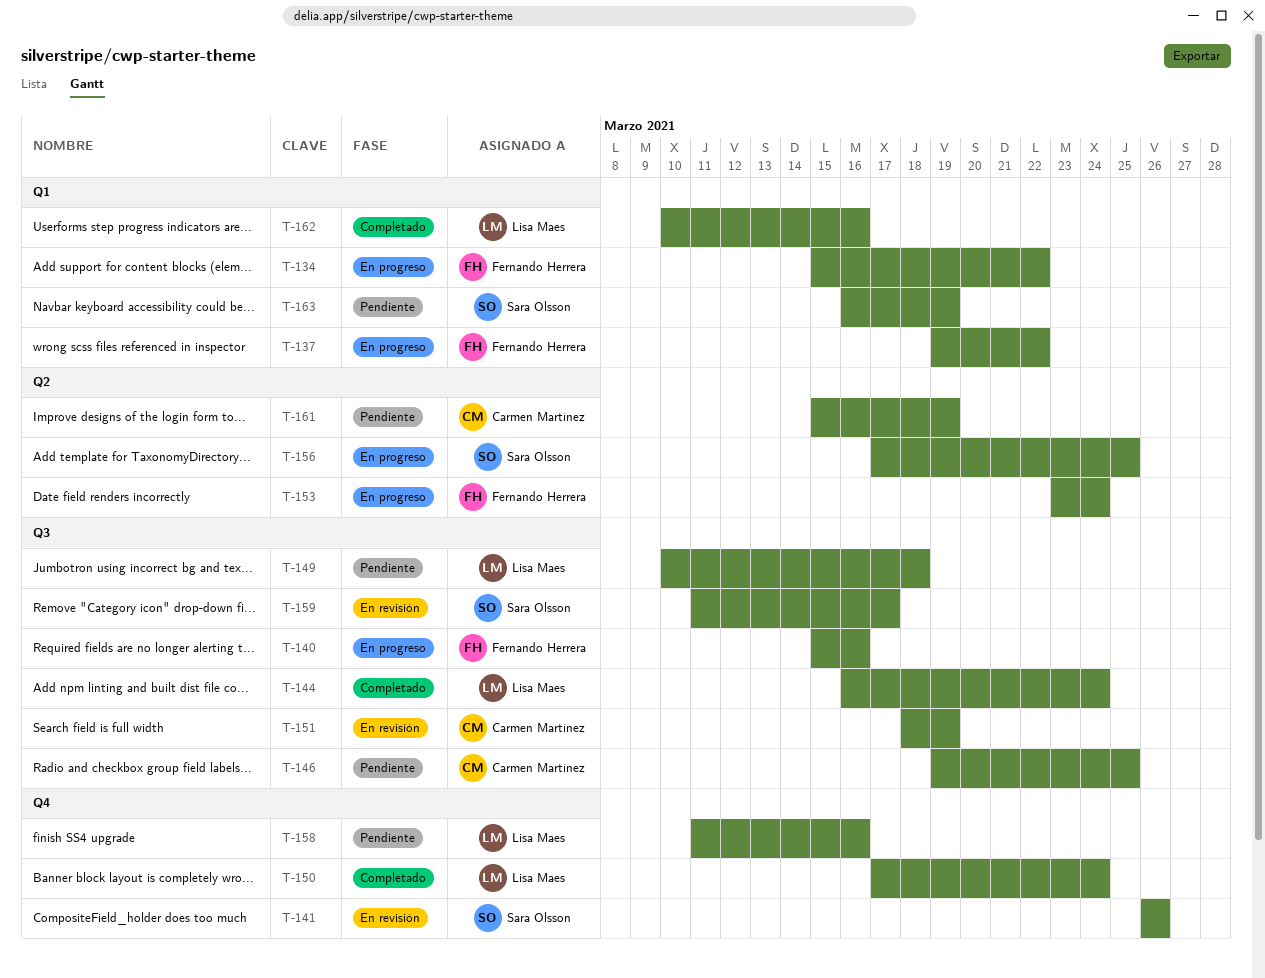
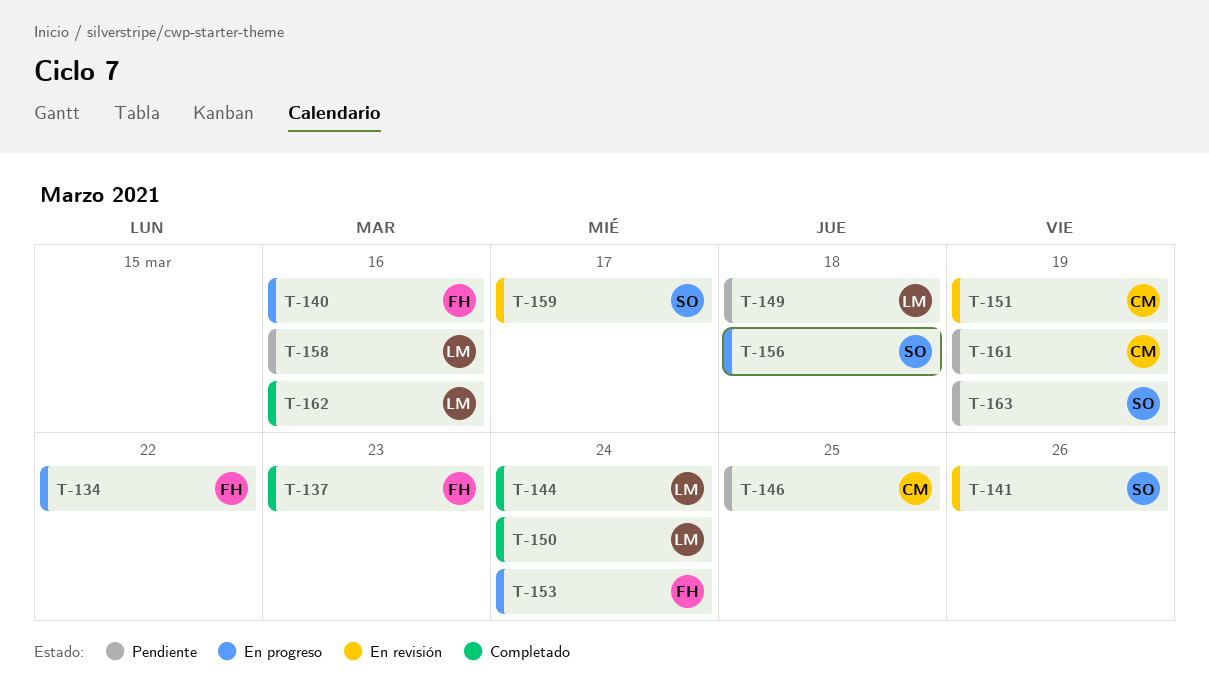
T-137, status: En progreso -> Completado
T-137, due: Mar 22 -> Mar 23
T-156, due: Mar 25 -> Mar 18

